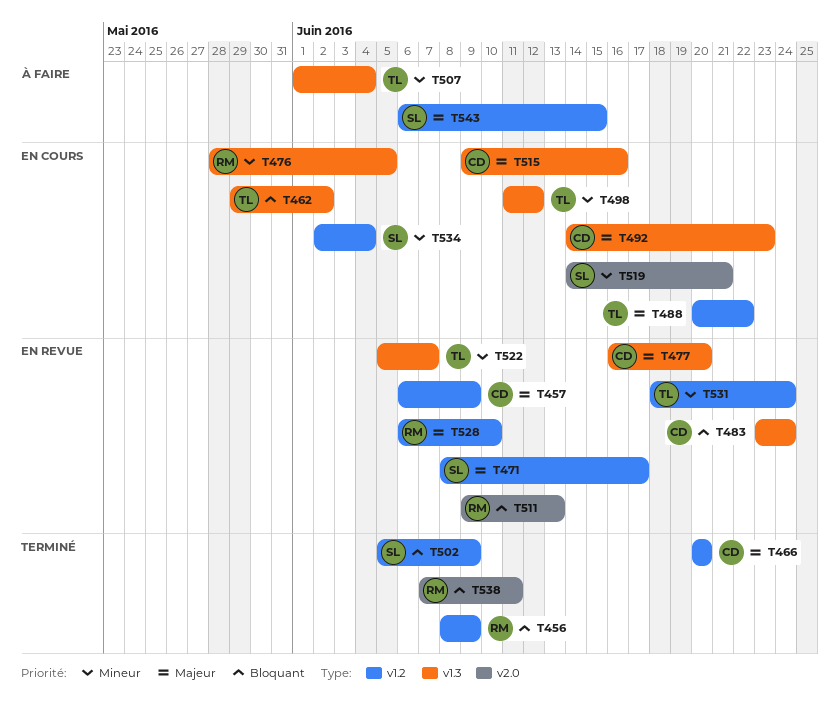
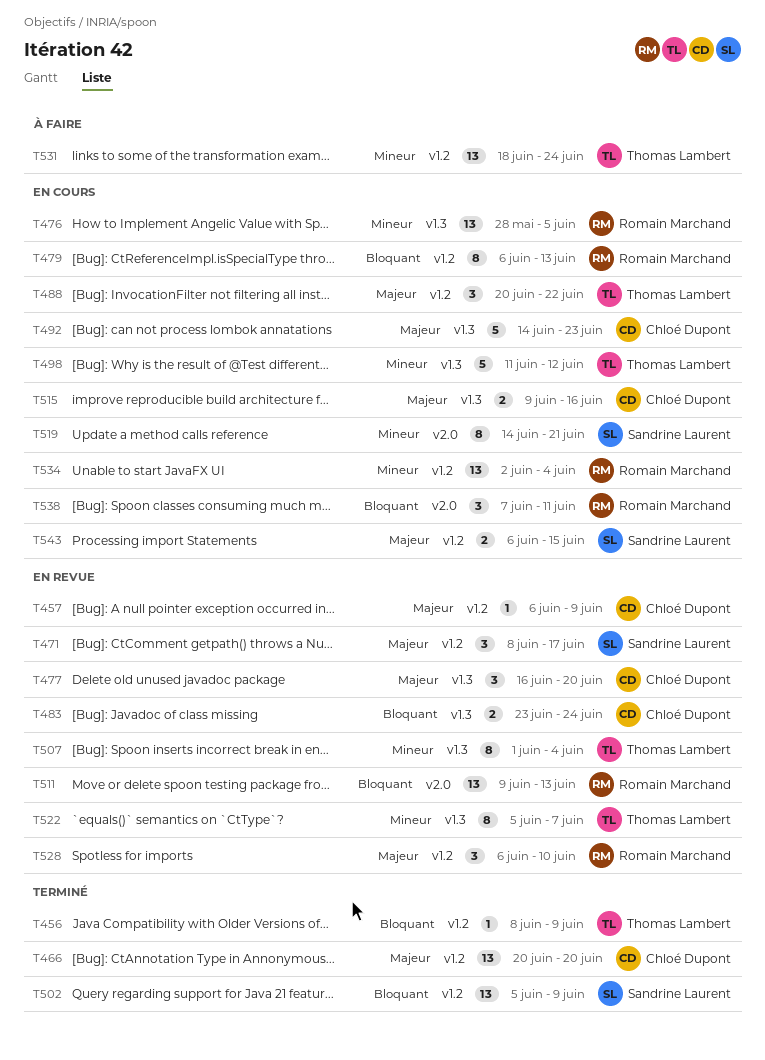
T456, owner: Romain Marchand -> Thomas Lambert
T462: present -> none
T479: none -> present
T507, status: À faire -> En revue
T531, status: En revue -> À faire
T534, owner: Sandrine Laurent -> Romain Marchand
T538, status: Terminé -> En cours
T543, status: À faire -> En cours

